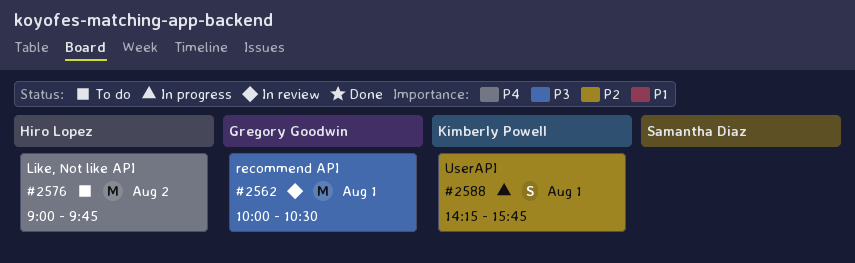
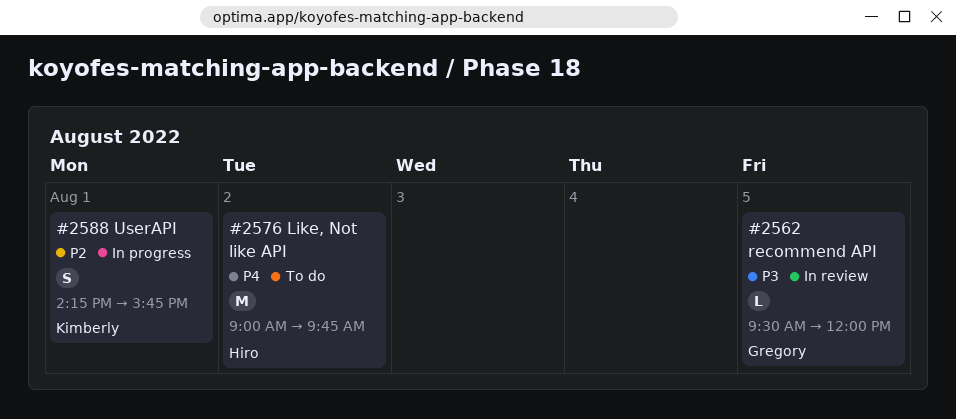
#2562, estimate: M -> L
#2562, day: Aug 1 -> Aug 5
#2562, begins: 10:00 -> 09:30
#2562, ends: 10:30 -> 12:00

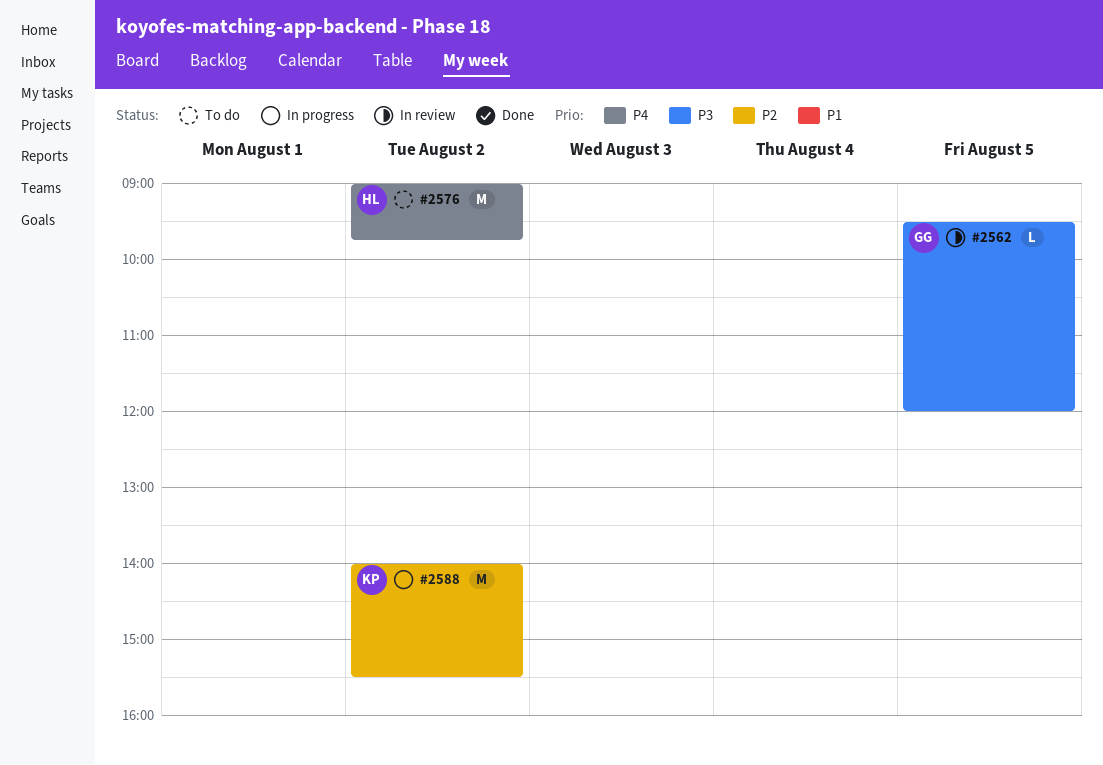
#2588, estimate: S -> M
#2588, day: Aug 1 -> Aug 2
#2588, begins: 14:15 -> 14:00
#2588, ends: 15:45 -> 15:30

